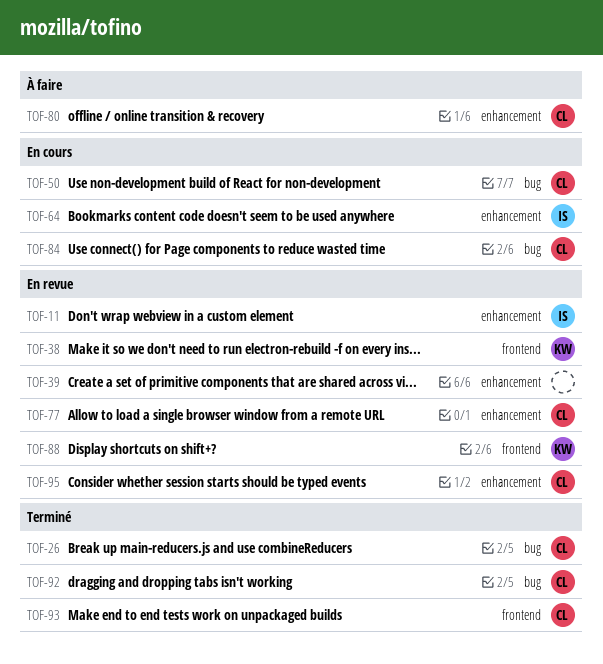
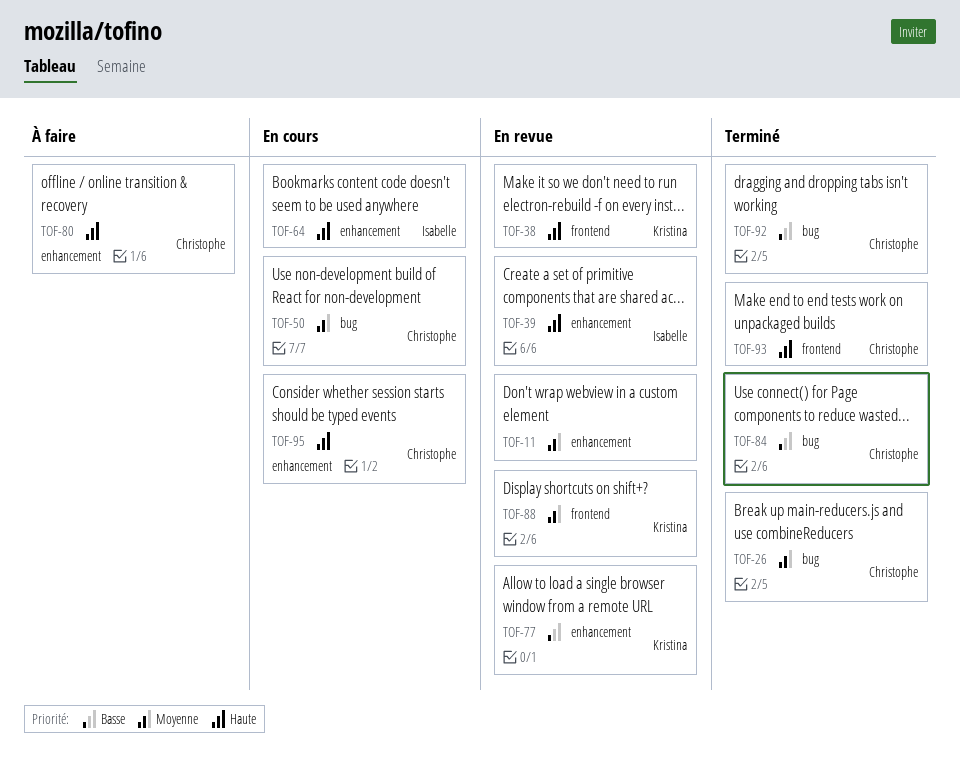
TOF-11, owner: Isabelle -> none
TOF-39, owner: none -> Isabelle
TOF-77, owner: Christophe -> Kristina
TOF-84, status: En cours -> Terminé
TOF-95, status: En revue -> En cours

